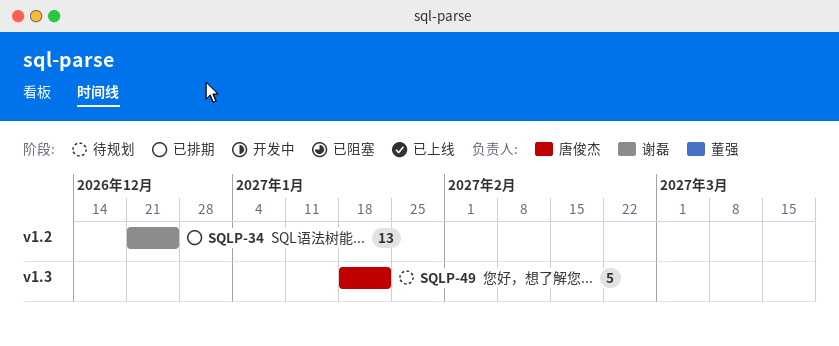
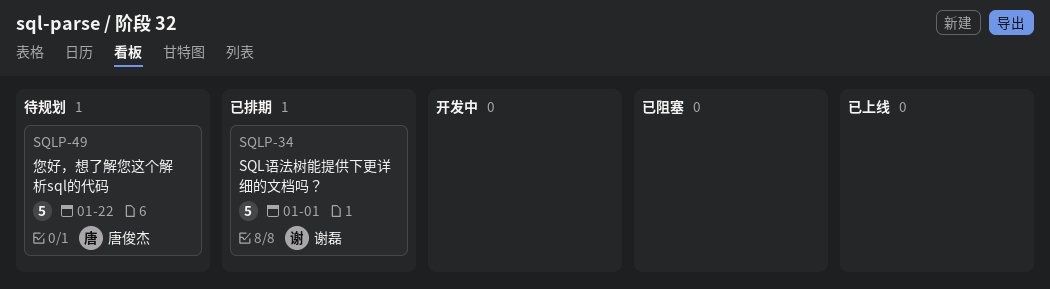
SQLP-34, estimate: 13 -> 5
SQLP-34, due: Dec 25 -> Jan 1

